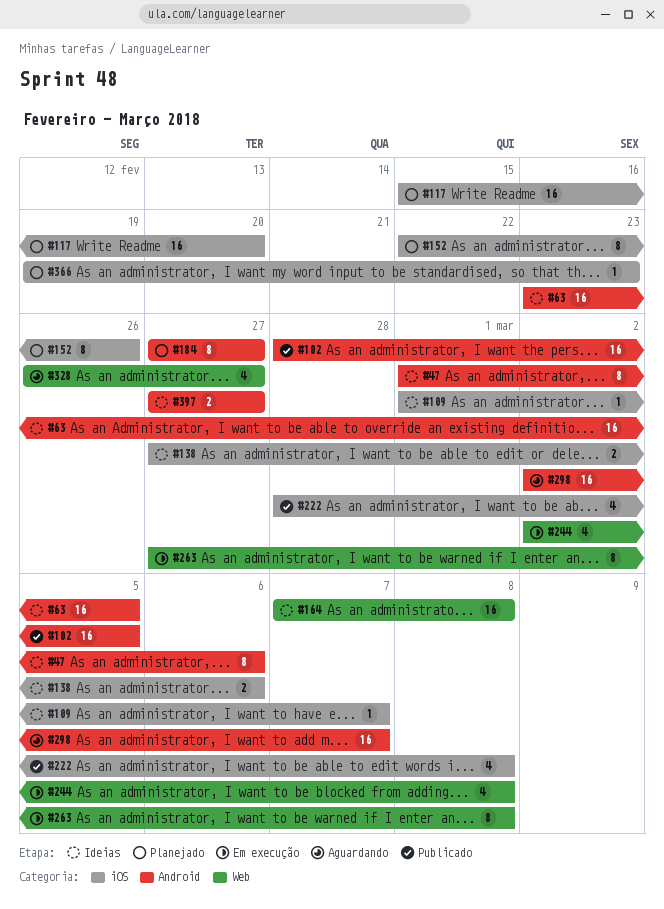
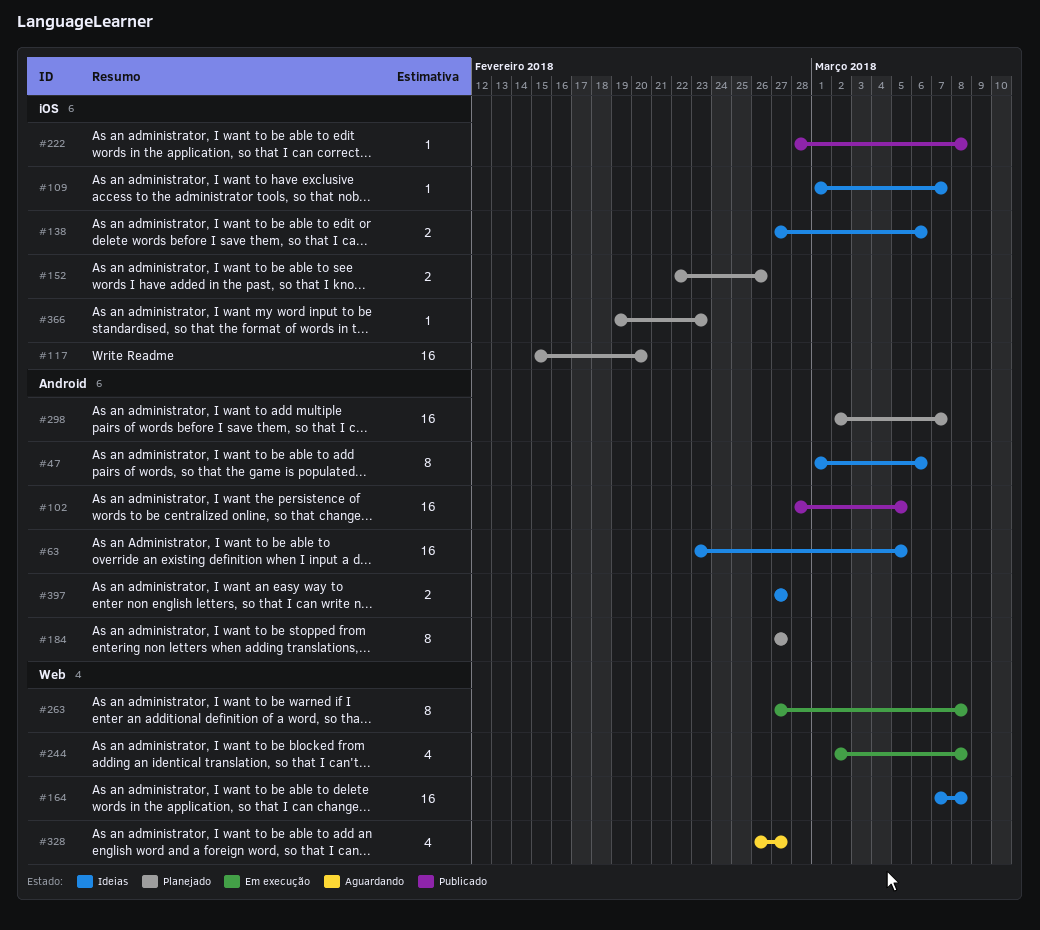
#152, estimate: 8 -> 2
#222, estimate: 4 -> 1
#298, status: Aguardando -> Planejado

